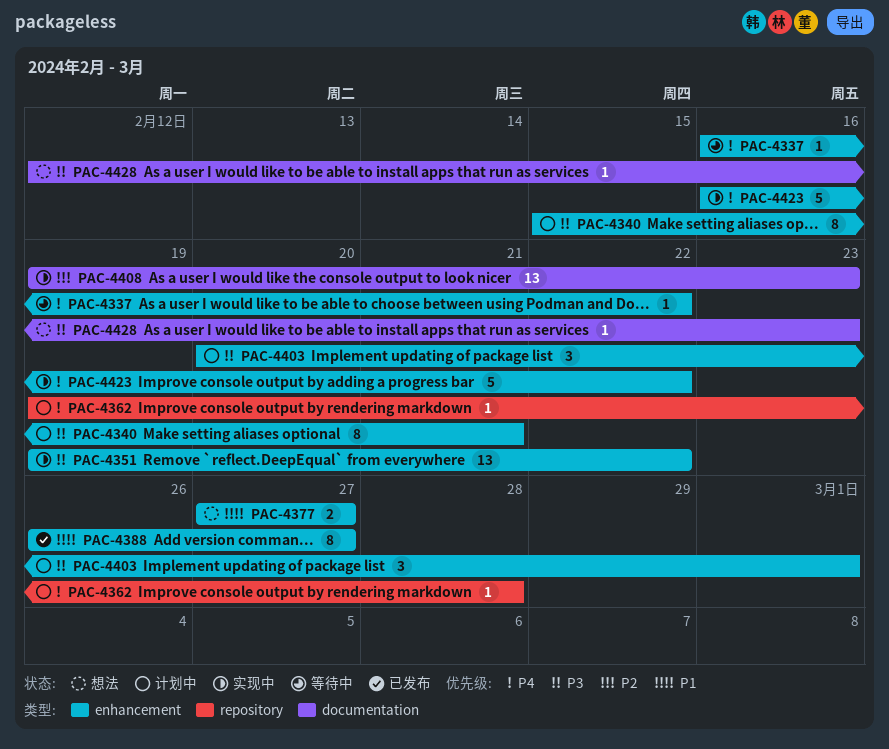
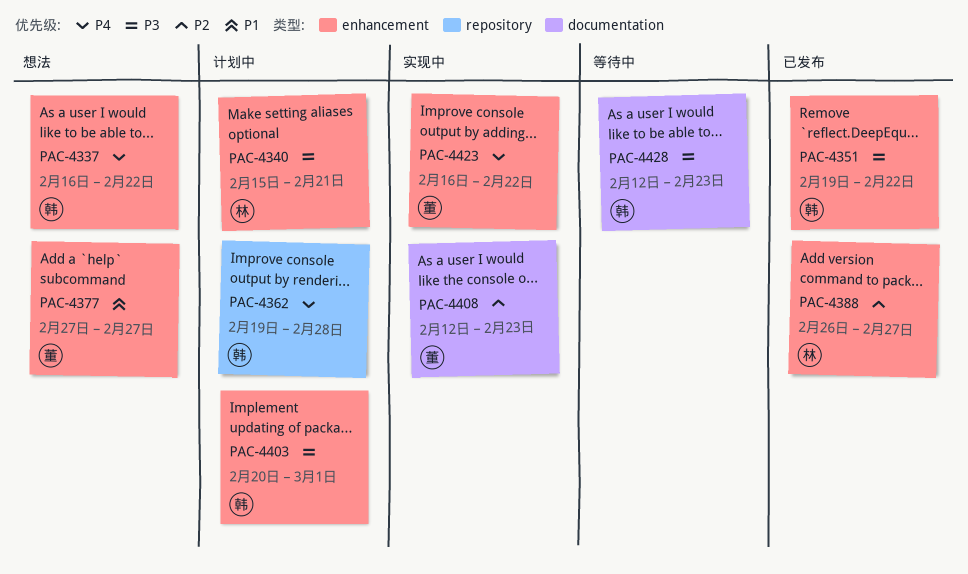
PAC-4337, status: 等待中 -> 想法
PAC-4351, status: 实现中 -> 已发布
PAC-4388, priority: P1 -> P2
PAC-4408, start: Feb 19 -> Feb 12
PAC-4428, status: 想法 -> 等待中

